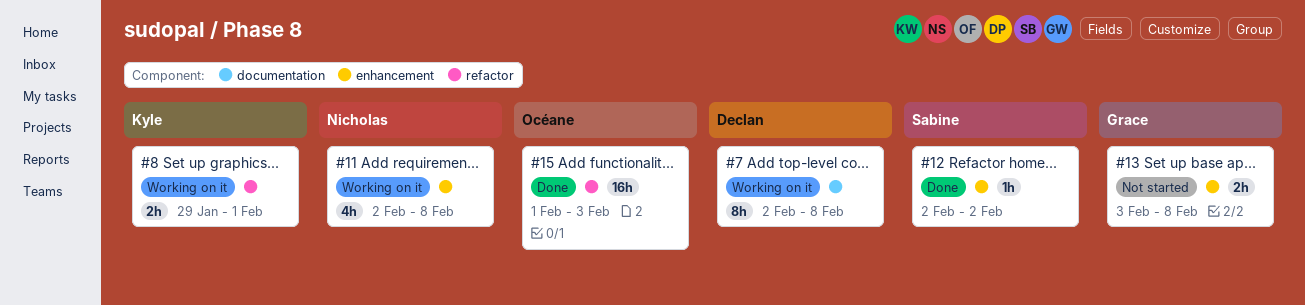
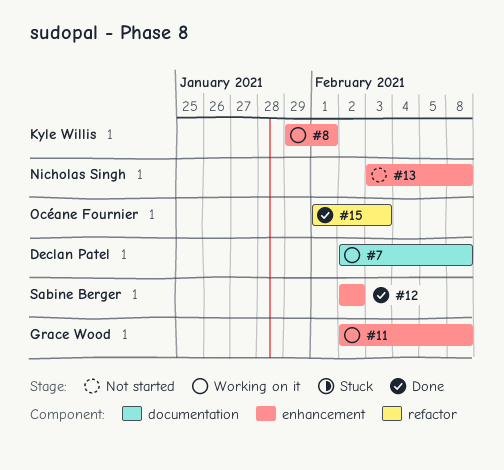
#8, label: refactor -> enhancement
#11, owner: Nicholas Singh -> Grace Wood
#13, owner: Grace Wood -> Nicholas Singh

